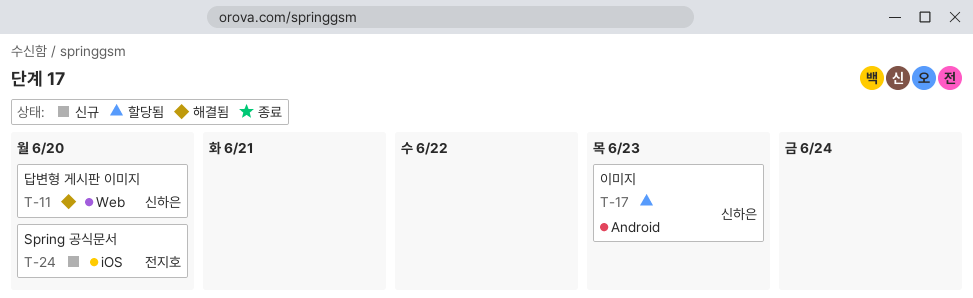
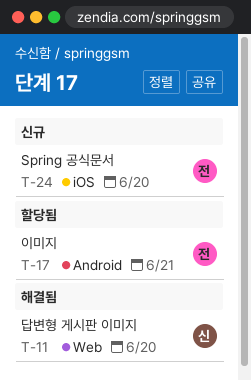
T-17, owner: 신하은 -> 전지호
T-17, due: Jun 23 -> Jun 21

